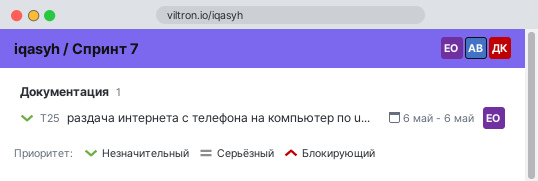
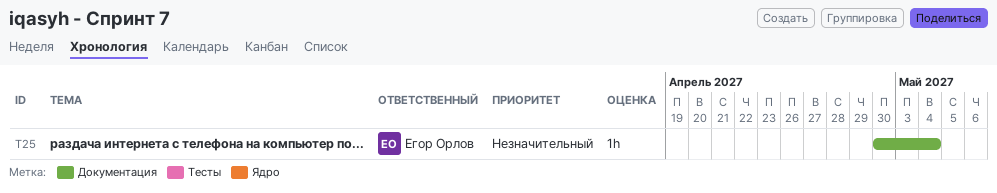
T25, start: May 6 -> Apr 30
T25, due: May 6 -> May 4

